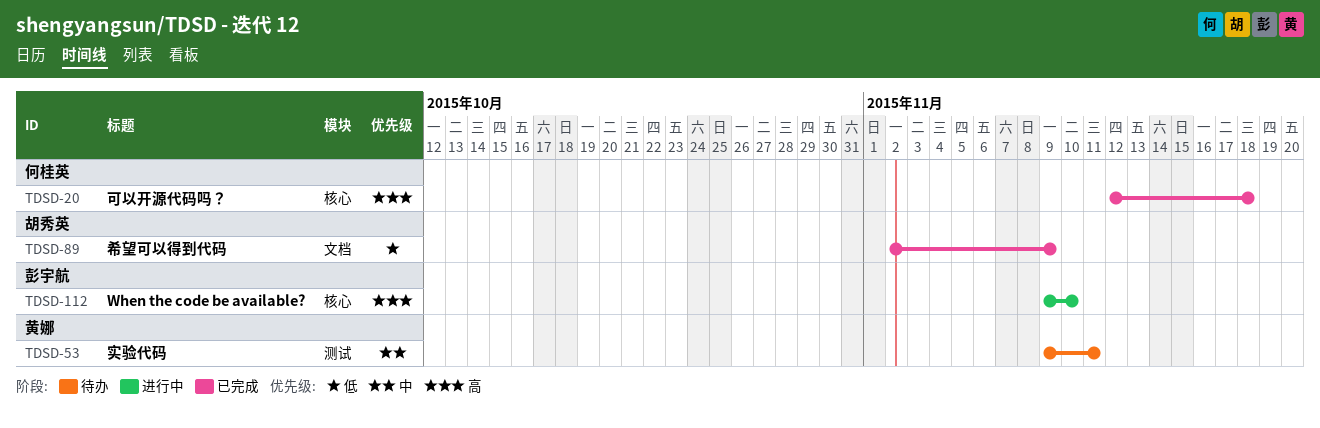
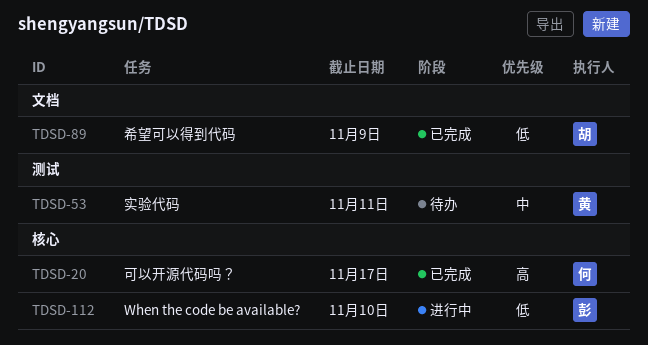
TDSD-20, due: Nov 18 -> Nov 17
TDSD-112, priority: 高 -> 低

